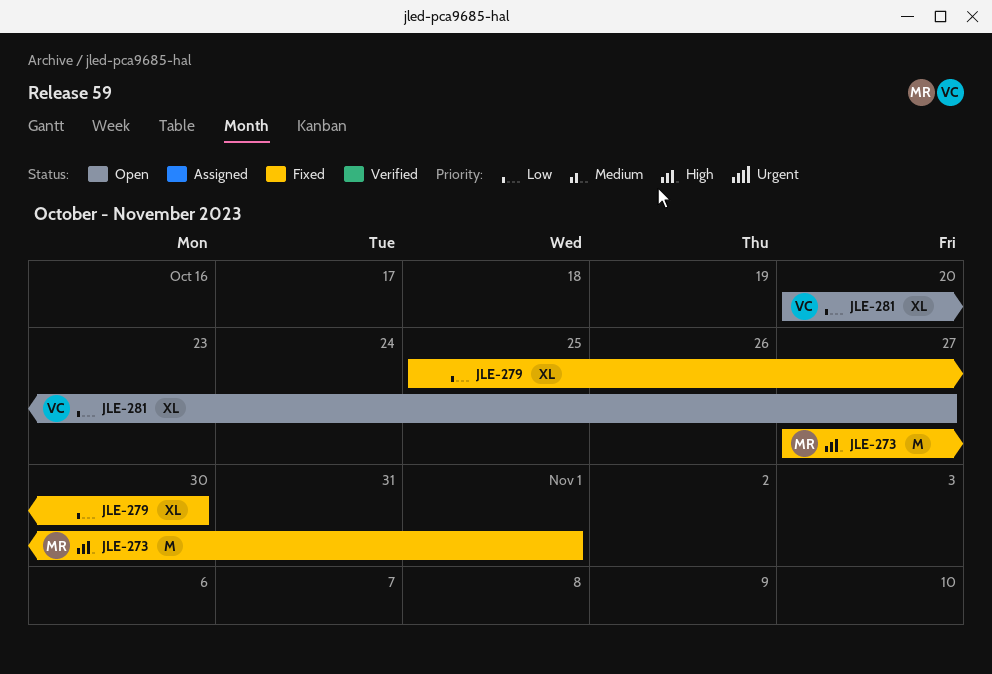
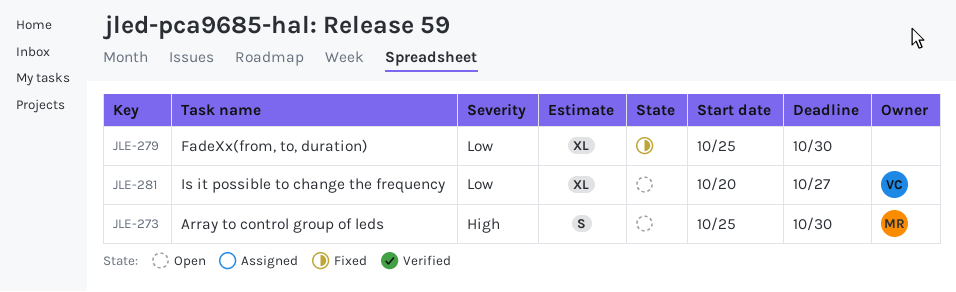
JLE-273, status: Fixed -> Open
JLE-273, estimate: M -> S
JLE-273, start: Oct 27 -> Oct 25
JLE-273, due: Nov 1 -> Oct 30

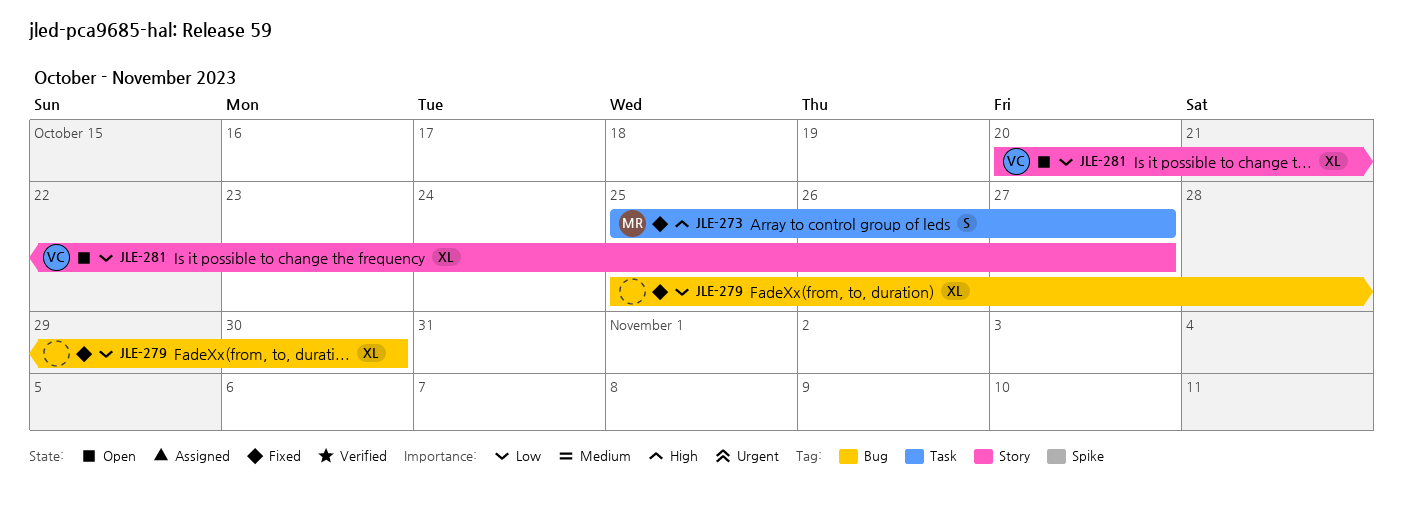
JLE-273, status: Open -> Fixed
JLE-273, due: Oct 30 -> Oct 27

